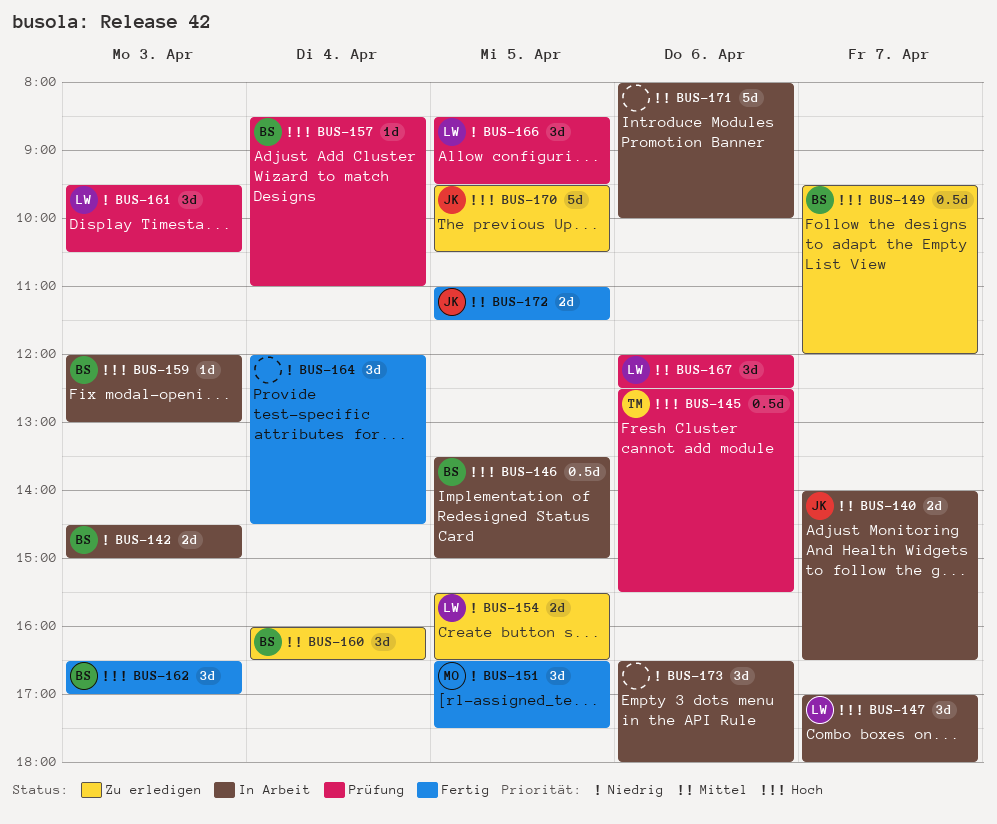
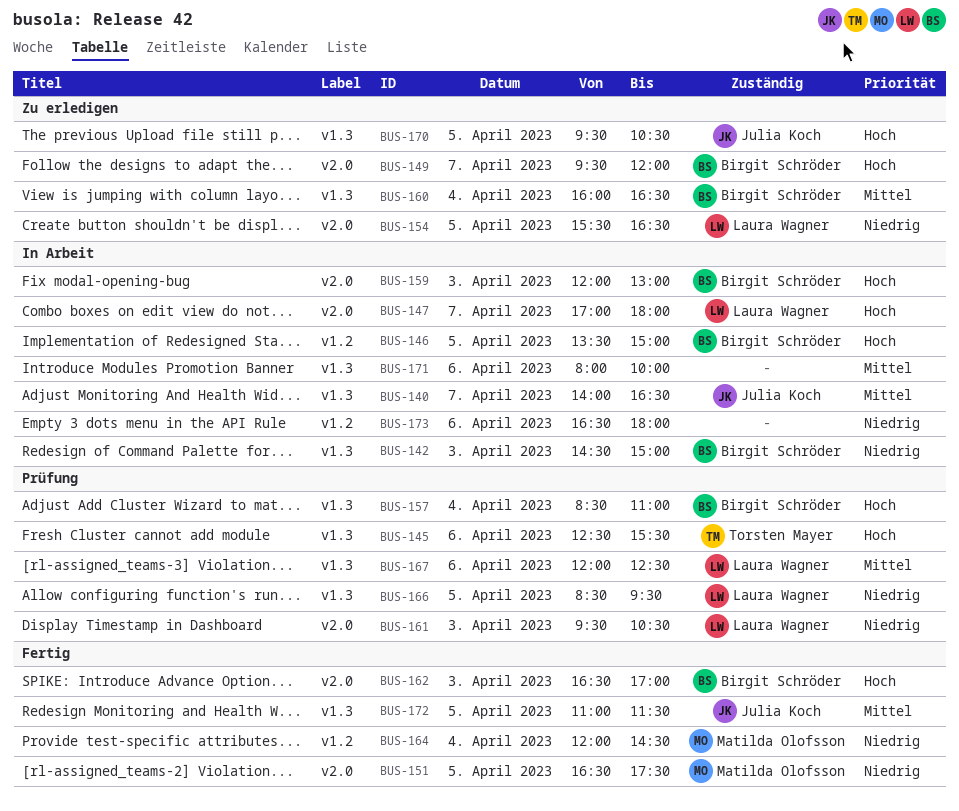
BUS-164, owner: none -> Matilda Olofsson

